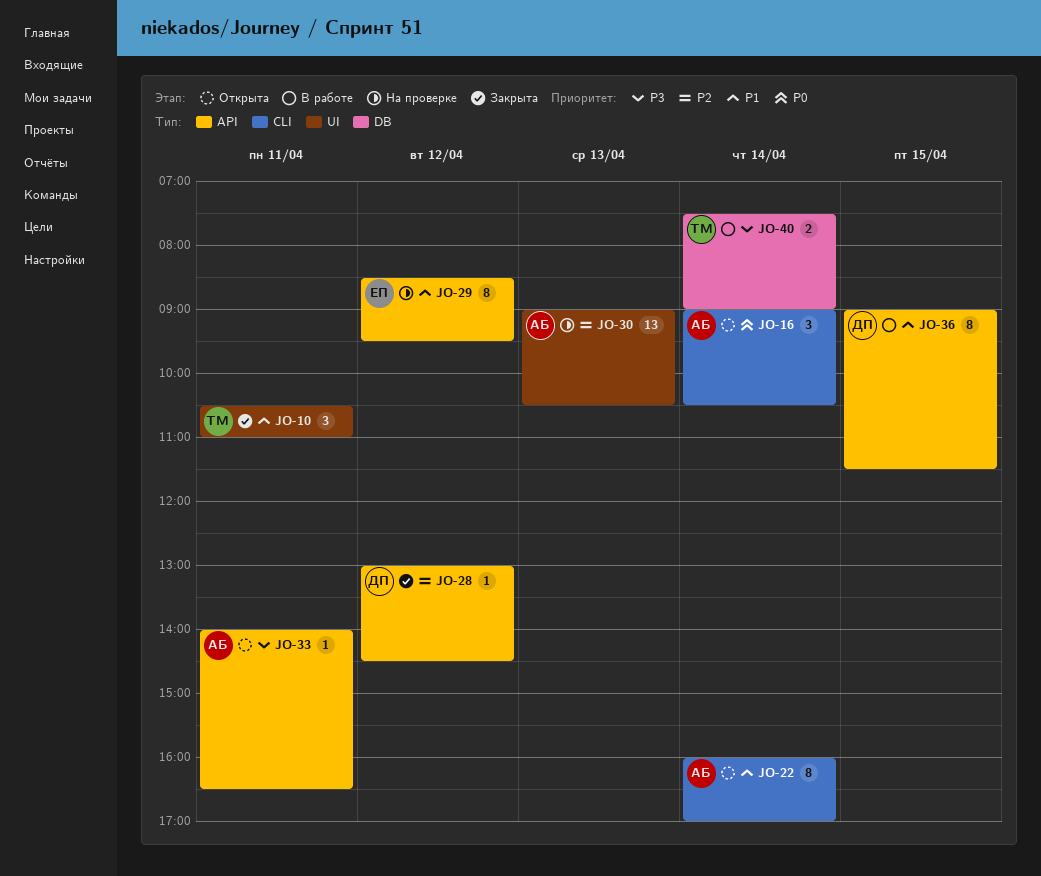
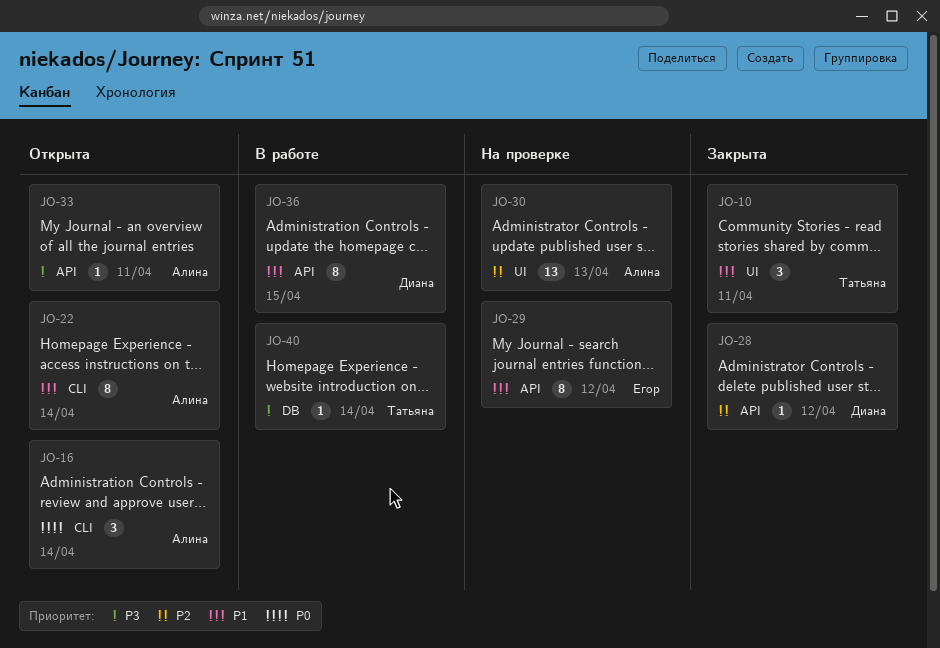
JO-40, estimate: 2 -> 1

